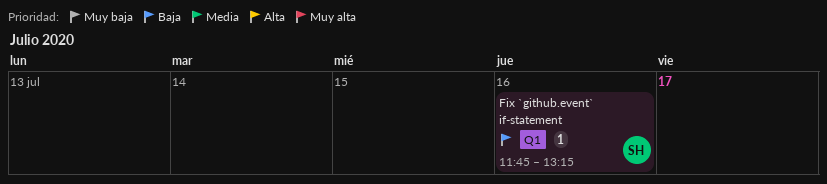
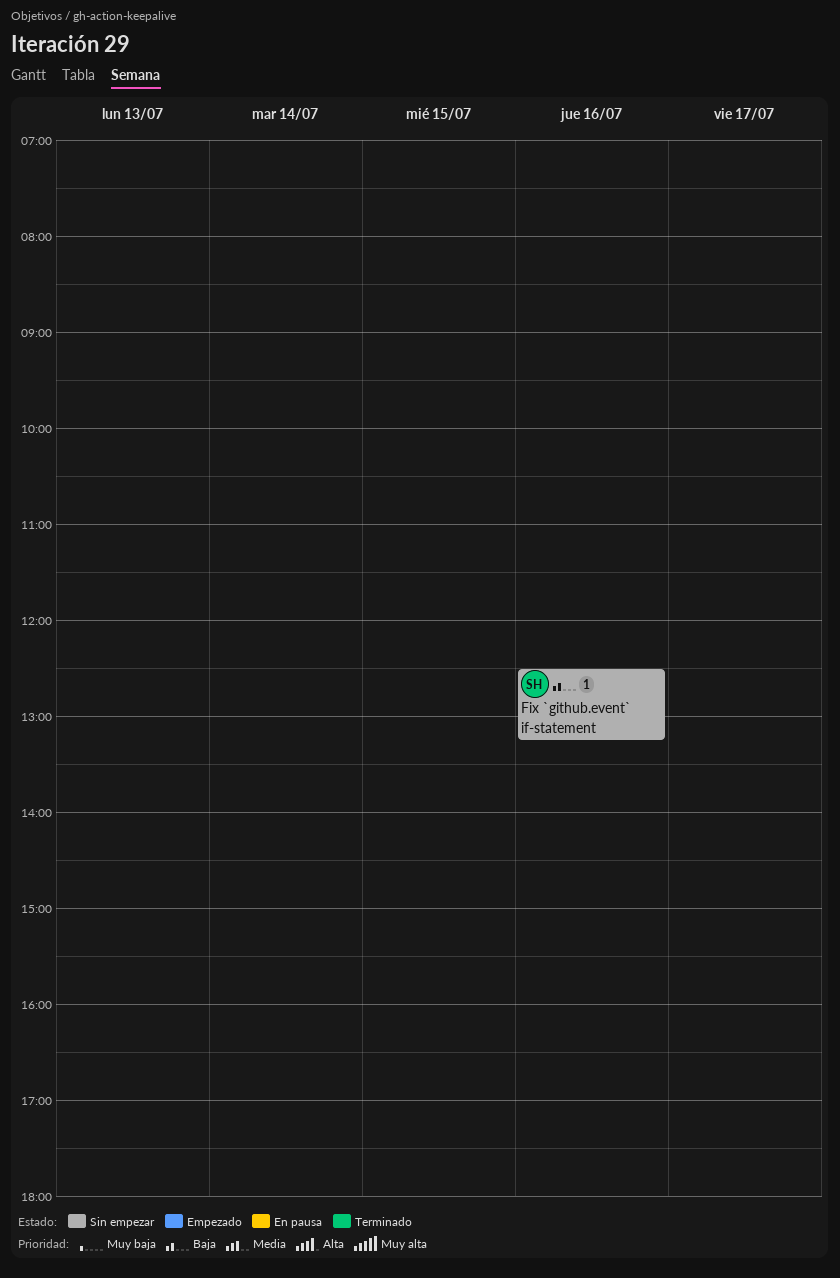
Fix `github.event` if-statement, begins: 11:45 -> 12:30

